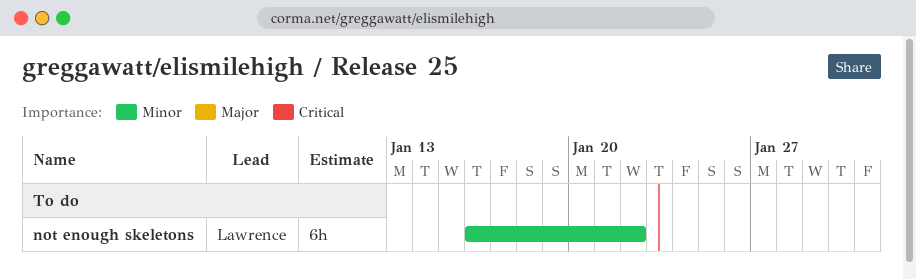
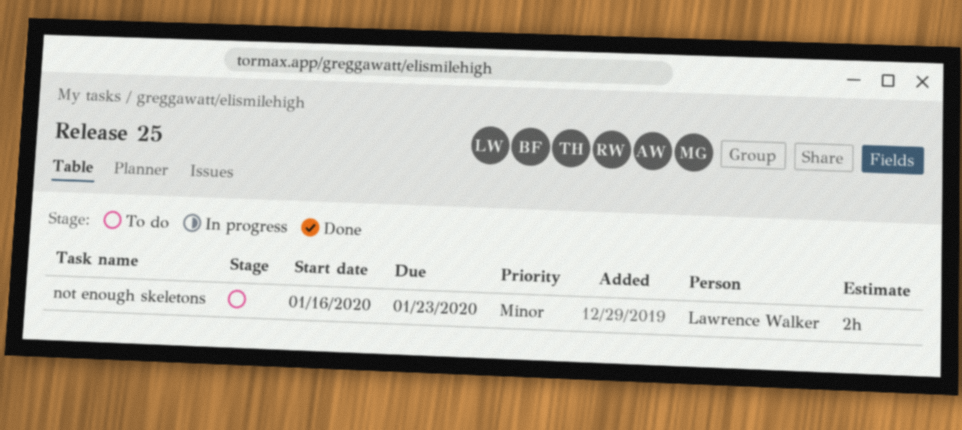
not enough skeletons, estimate: 6h -> 2h
not enough skeletons, due: Jan 22 -> Jan 23

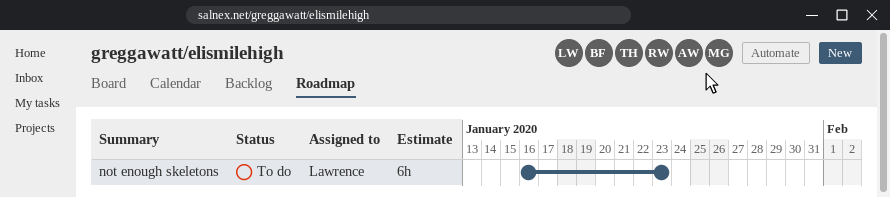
not enough skeletons, estimate: 2h -> 6h

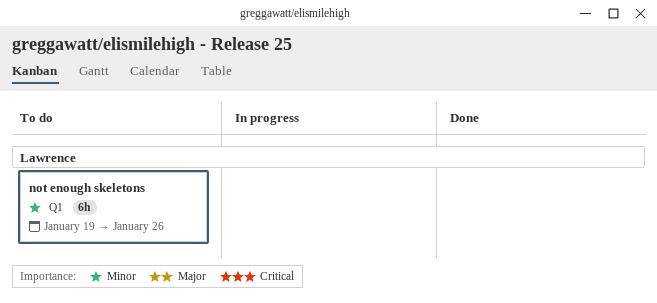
not enough skeletons, start: Jan 16 -> Jan 19
not enough skeletons, due: Jan 23 -> Jan 26

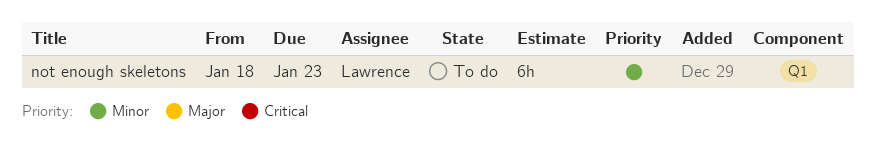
not enough skeletons, start: Jan 19 -> Jan 18
not enough skeletons, due: Jan 26 -> Jan 23

